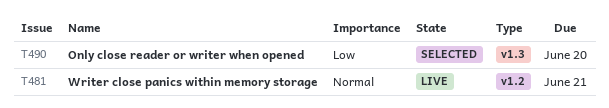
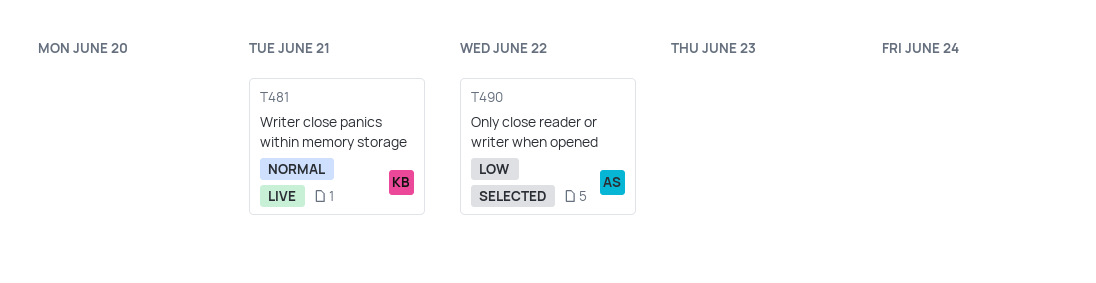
T490, due: Jun 20 -> Jun 22

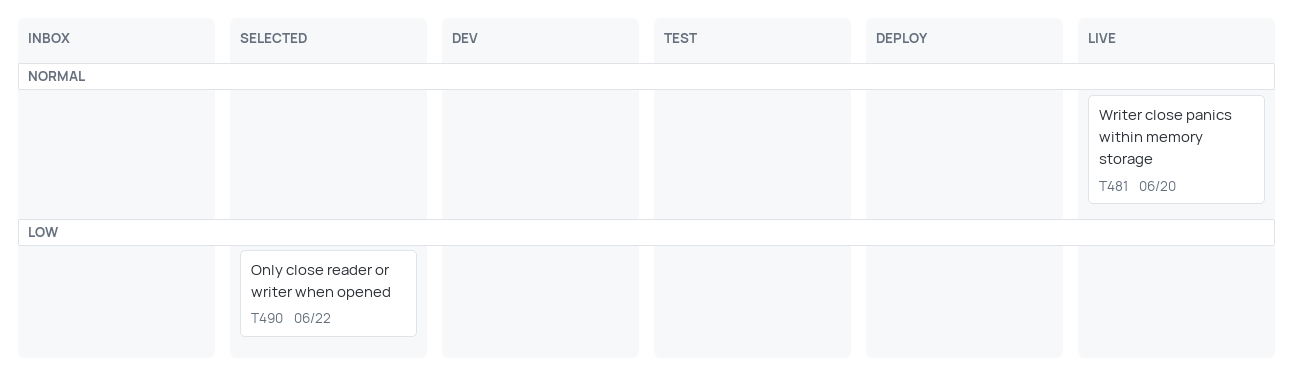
T481, due: Jun 21 -> Jun 20

